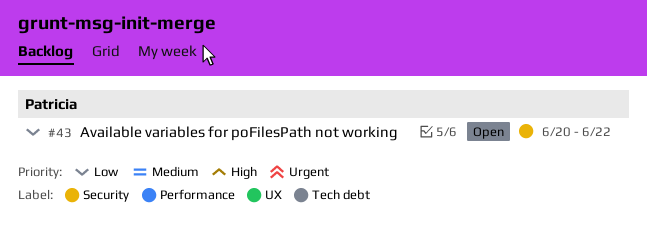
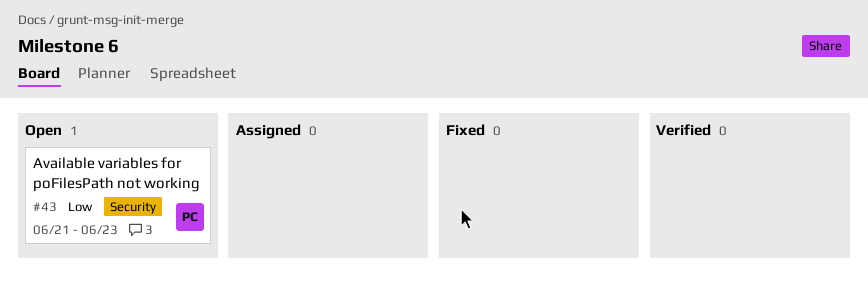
#43, start: Jun 20 -> Jun 21
#43, due: Jun 22 -> Jun 23

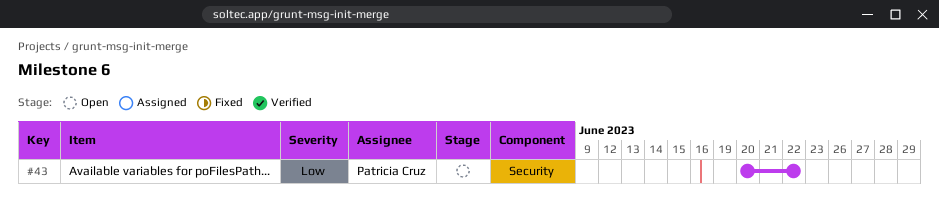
#43, start: Jun 21 -> Jun 20
#43, due: Jun 23 -> Jun 22

